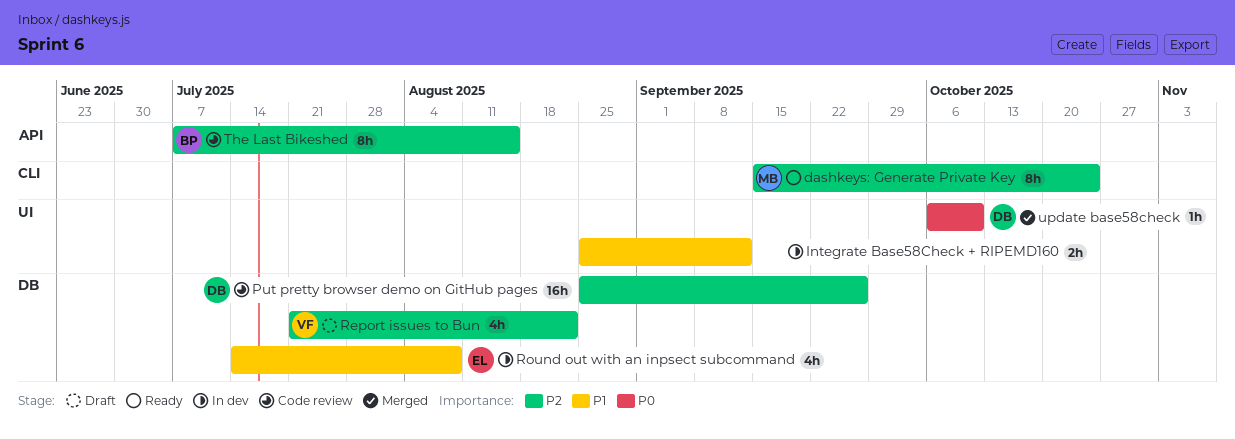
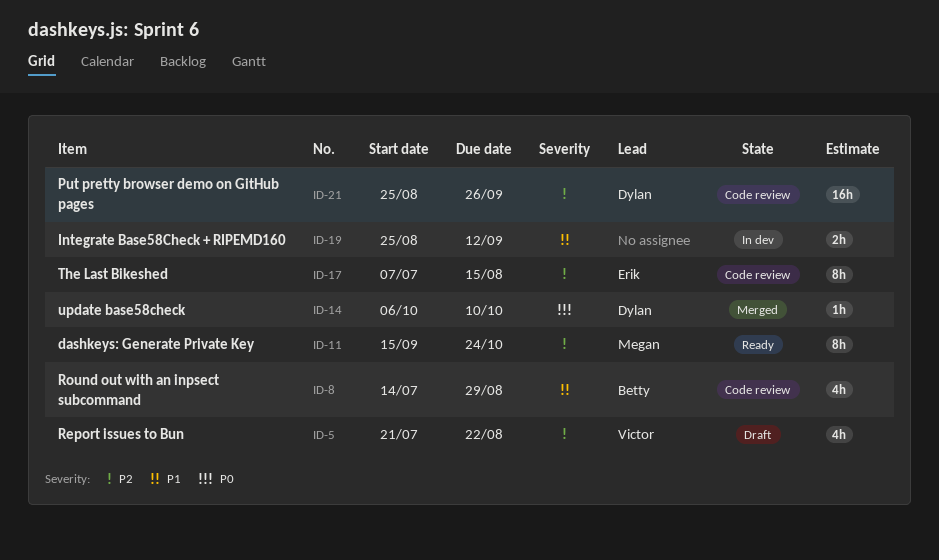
Round out with an inpsect subcommand, status: In dev -> Code review
Round out with an inpsect subcommand, owner: Erik -> Betty
Round out with an inpsect subcommand, due: Aug 8 -> Aug 29
The Last Bikeshed, owner: Betty -> Erik

